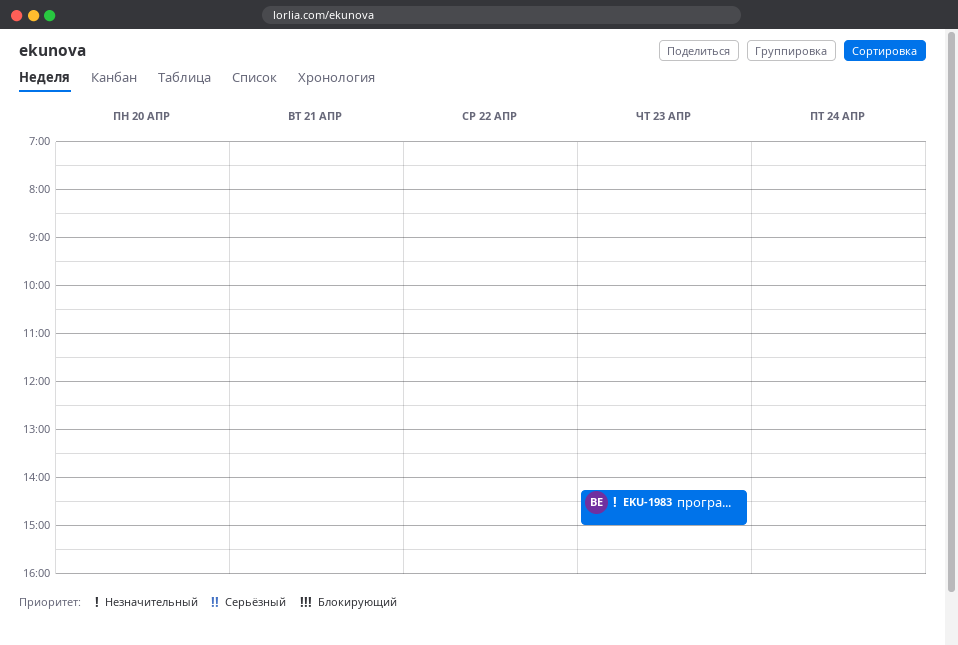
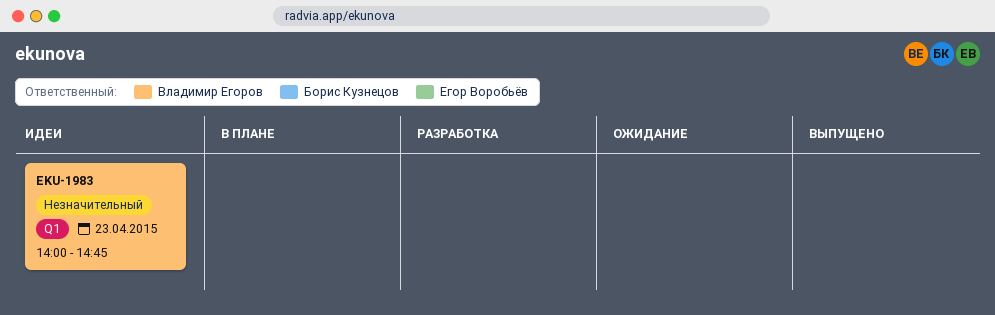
EKU-1983, begins: 14:15 -> 14:00
EKU-1983, ends: 15:00 -> 14:45

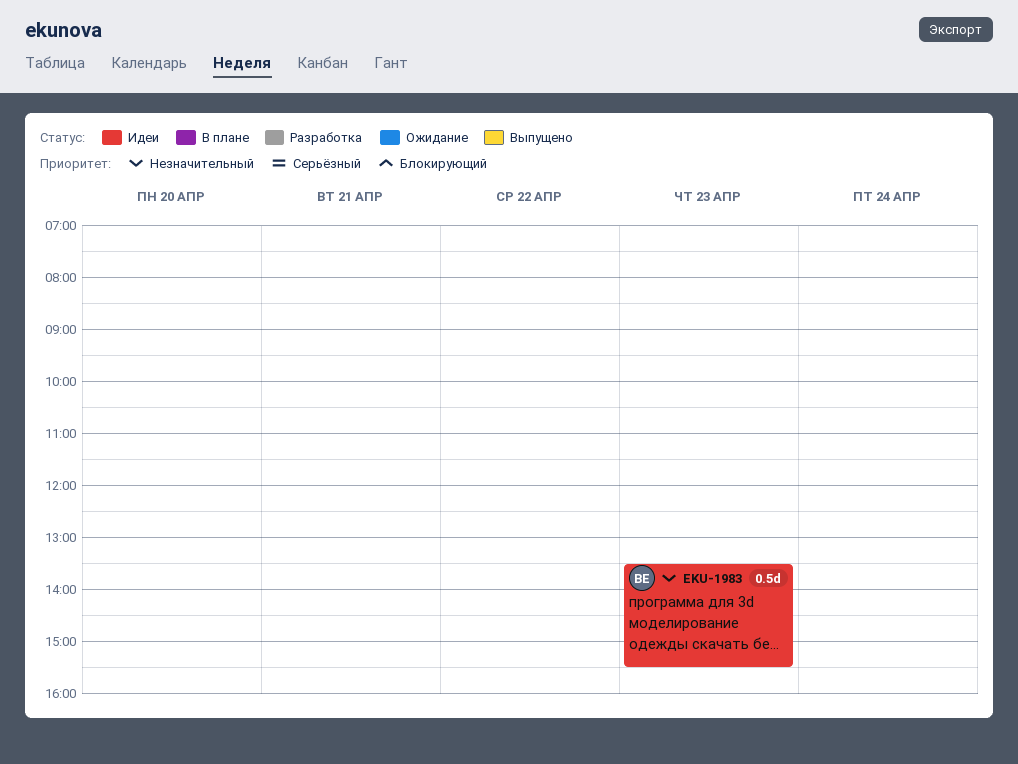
EKU-1983, begins: 14:00 -> 13:30
EKU-1983, ends: 14:45 -> 15:30

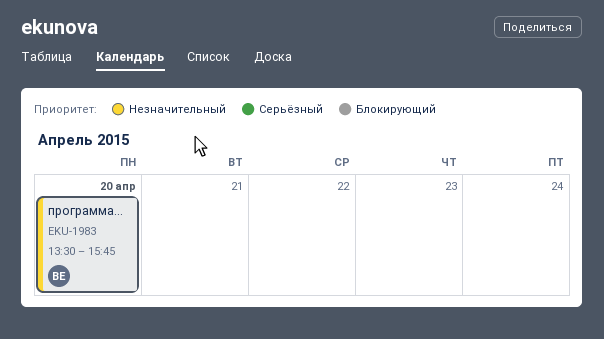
EKU-1983, day: Apr 23 -> Apr 20
EKU-1983, ends: 15:30 -> 15:45

